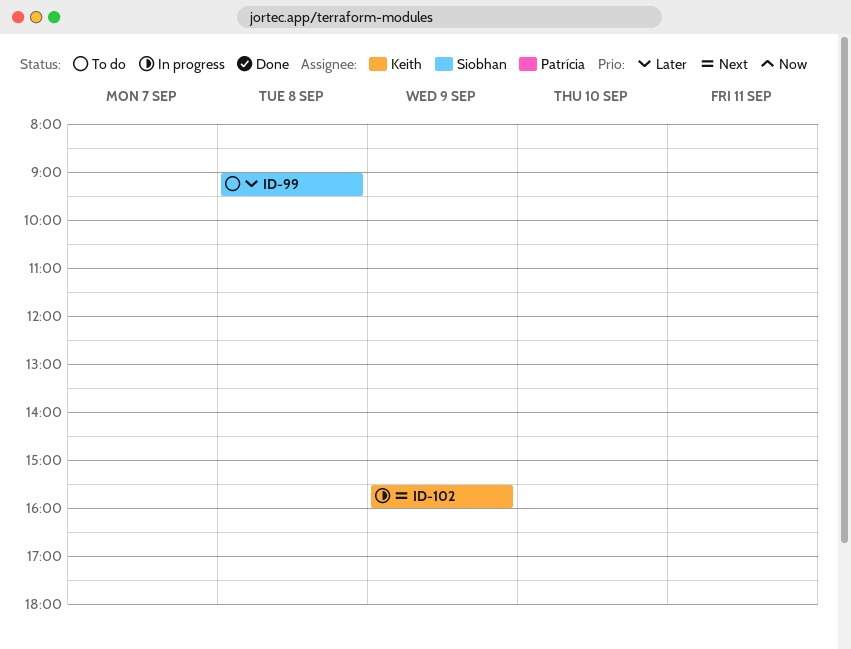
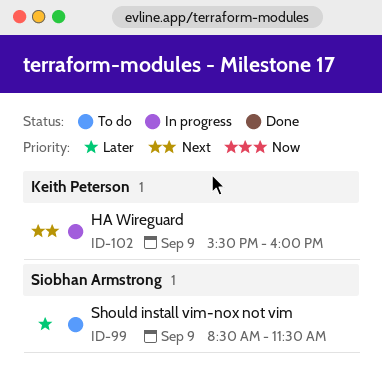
ID-99, day: Sep 8 -> Sep 9
ID-99, begins: 09:00 -> 08:30
ID-99, ends: 09:30 -> 11:30

